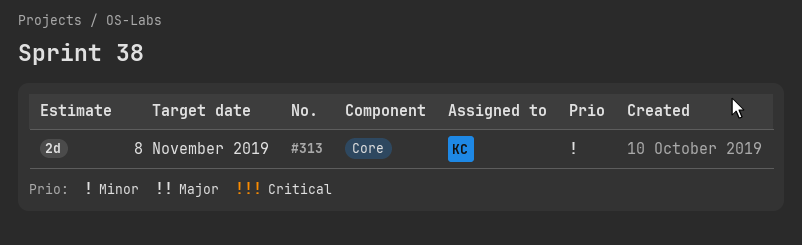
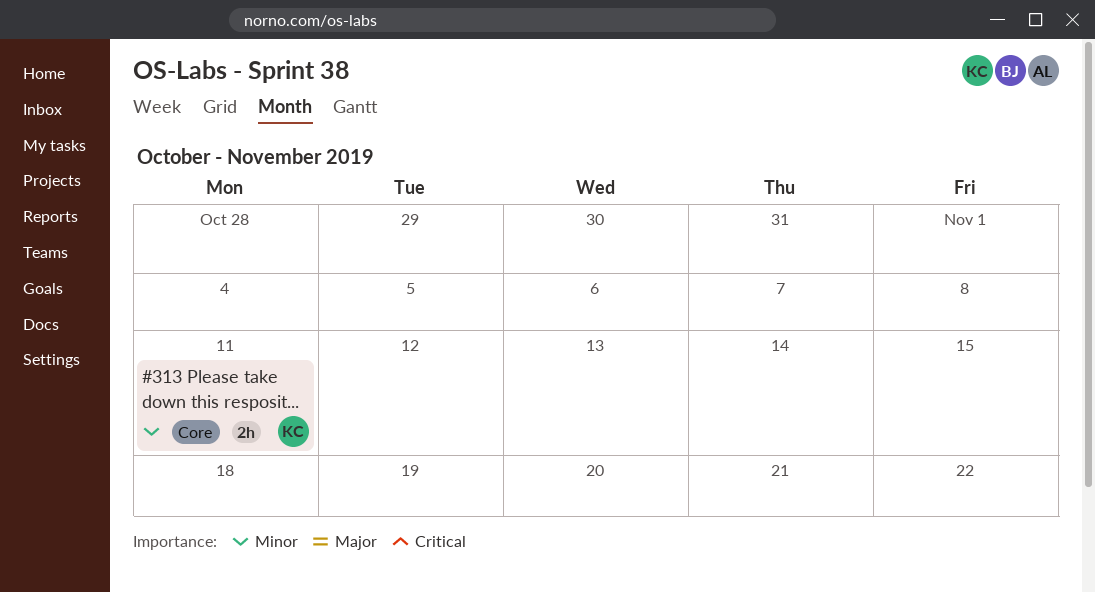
#313, estimate: 2d -> 2h
#313, due: Nov 8 -> Nov 11

